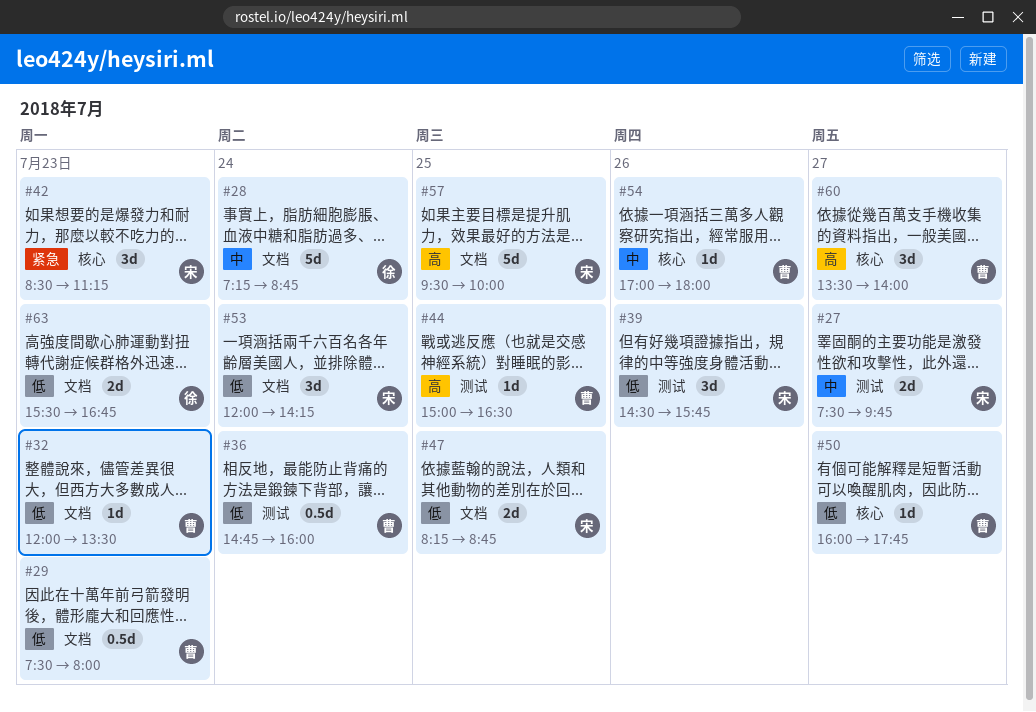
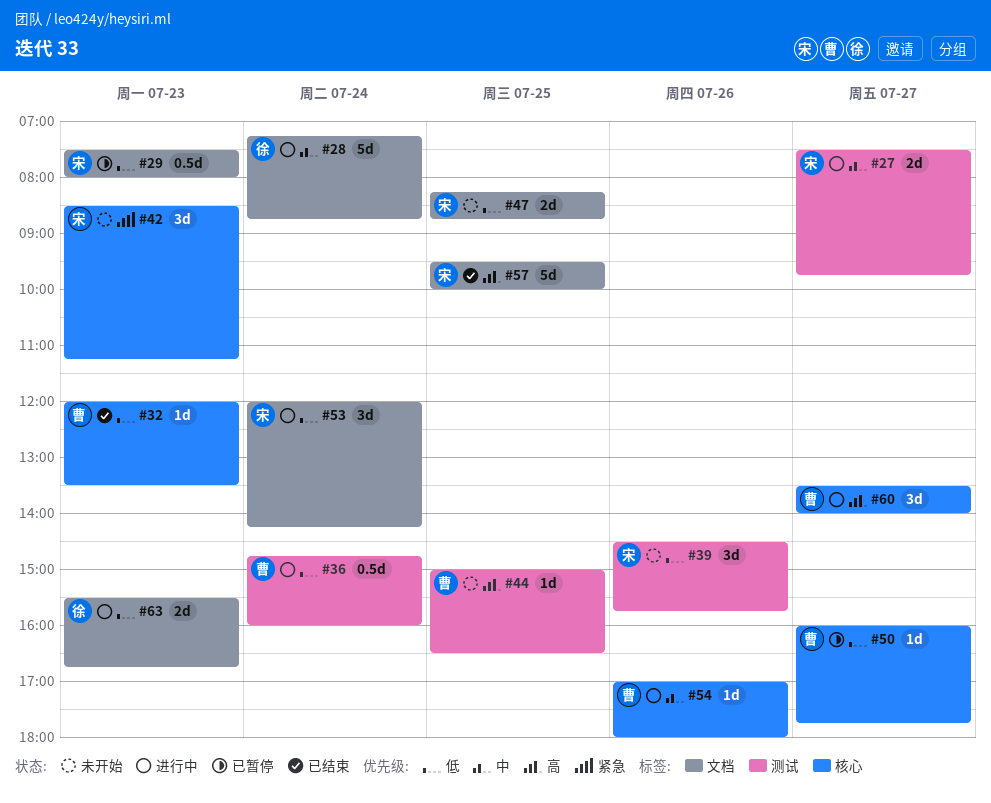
#29, owner: 曹 -> 宋
#32, label: 文档 -> 核心

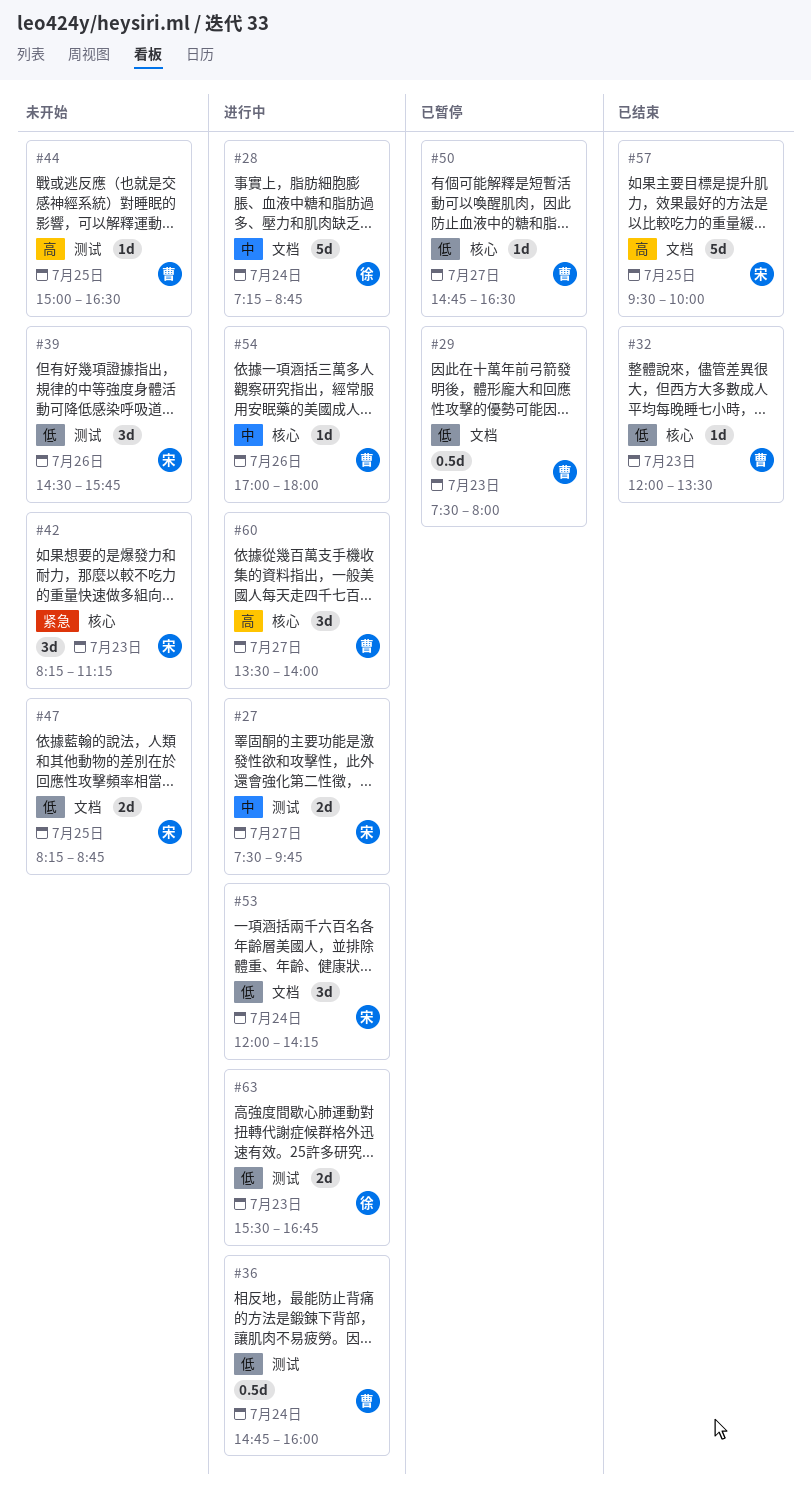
#29, owner: 宋 -> 曹
#42, begins: 08:30 -> 08:15
#50, begins: 16:00 -> 14:45
#50, ends: 17:45 -> 16:30
#63, label: 文档 -> 测试

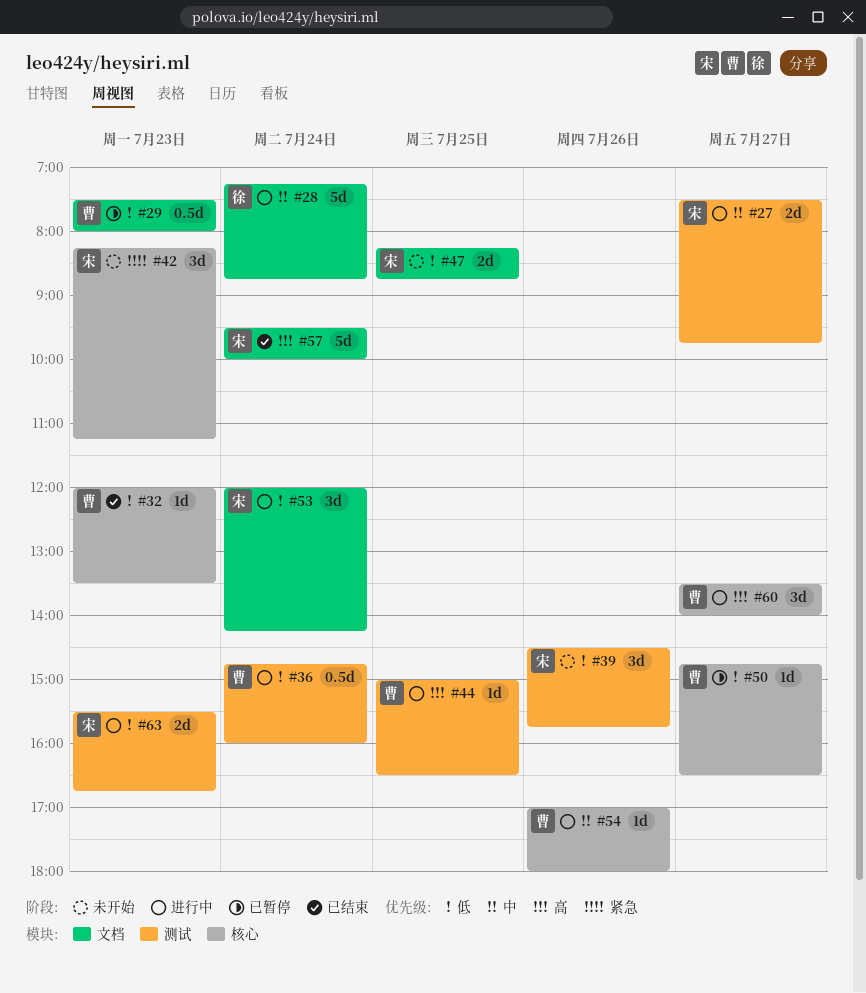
#44, status: 未开始 -> 进行中
#57, day: Jul 25 -> Jul 24
#63, owner: 徐 -> 宋

